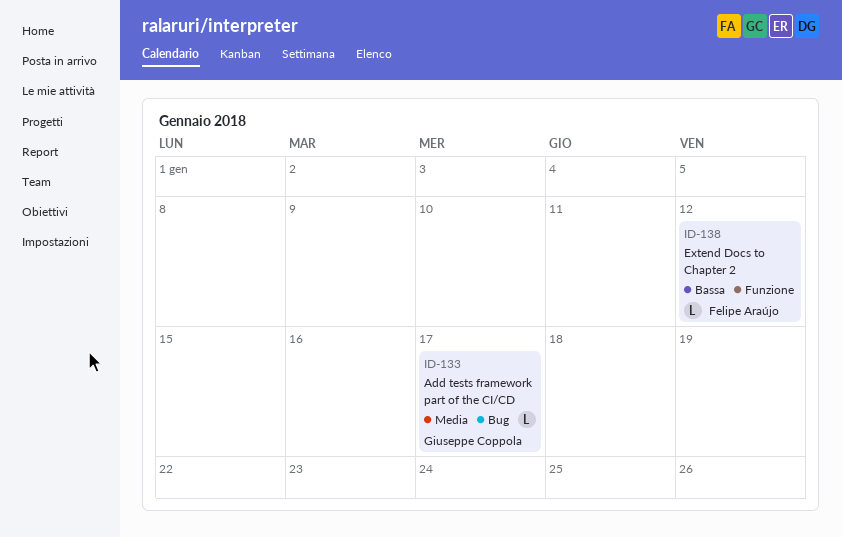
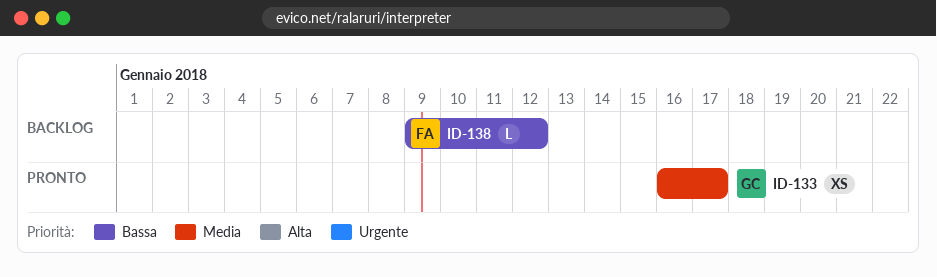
ID-133, estimate: L -> XS

